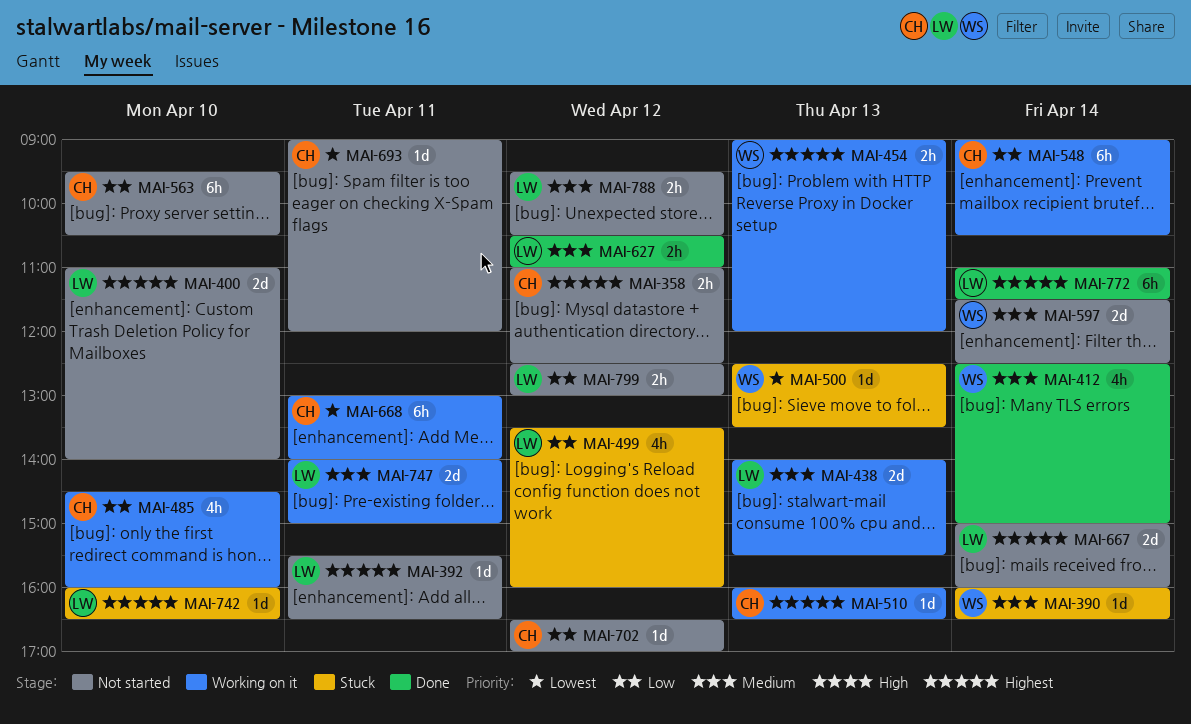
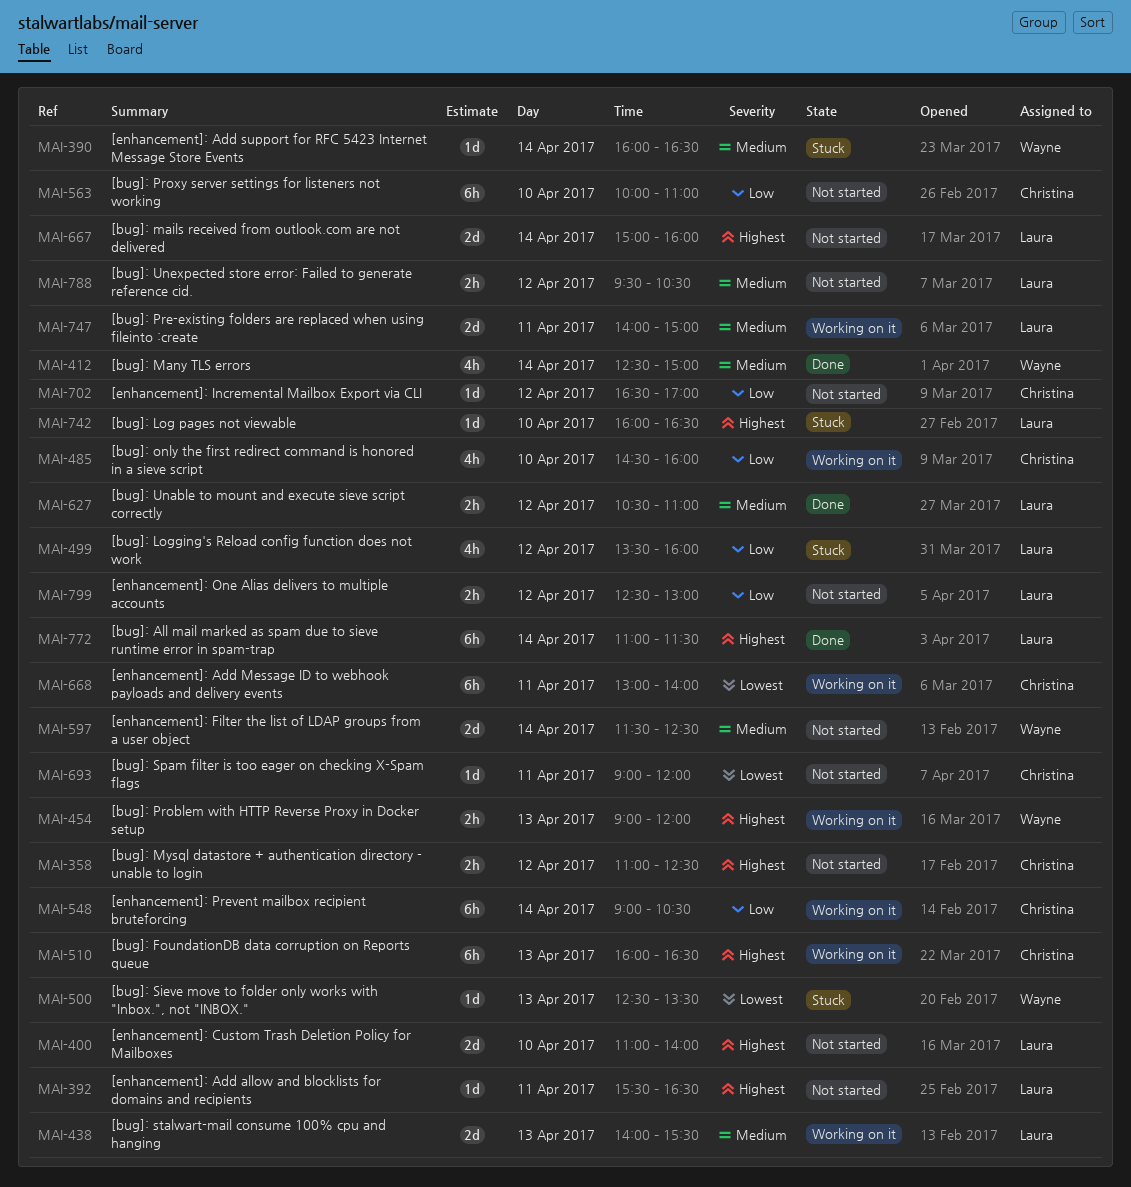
MAI-510, estimate: 1d -> 6h
MAI-563, begins: 09:30 -> 10:00
MAI-563, ends: 10:30 -> 11:00

